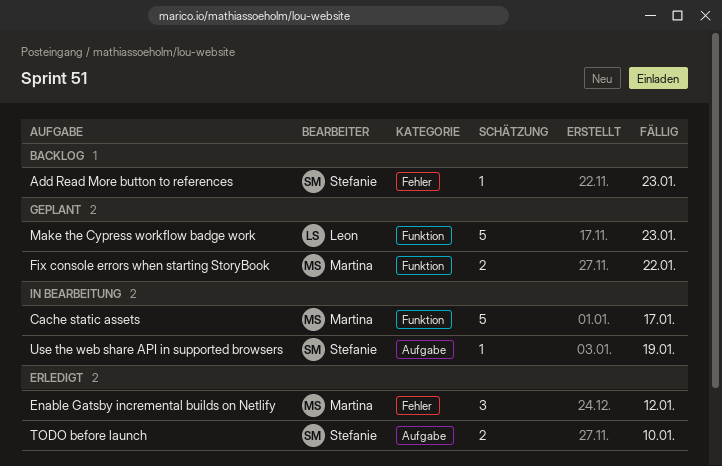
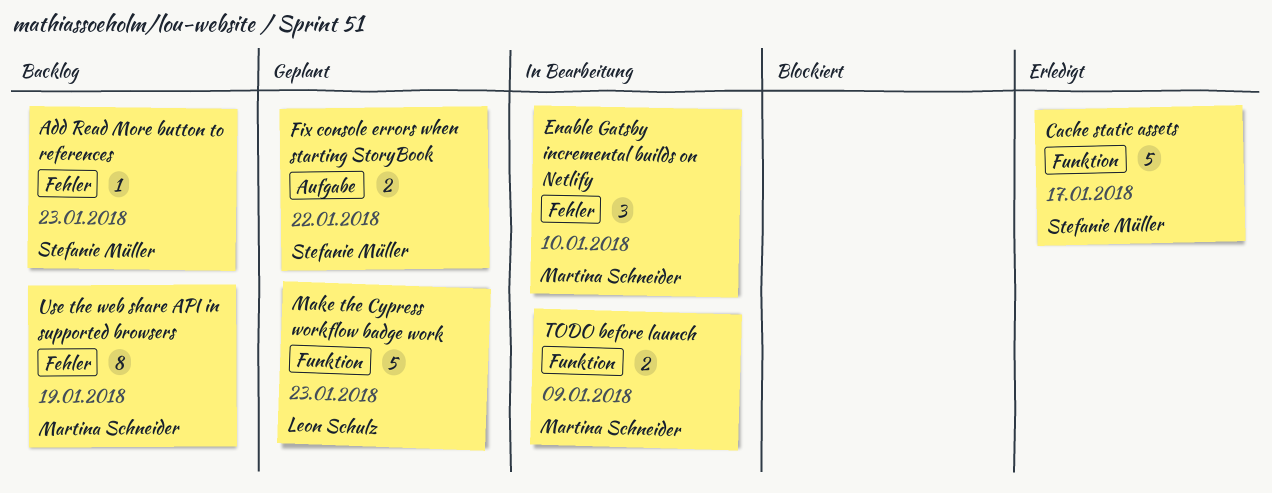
Cache static assets, status: In Bearbeitung -> Erledigt
Cache static assets, owner: Martina Schneider -> Stefanie Müller
Enable Gatsby incremental builds on Netlify, status: Erledigt -> In Bearbeitung
Enable Gatsby incremental builds on Netlify, due: Jan 12 -> Jan 10
Fix console errors when starting StoryBook, owner: Martina Schneider -> Stefanie Müller
Fix console errors when starting StoryBook, label: Funktion -> Aufgabe
TODO before launch, status: Erledigt -> In Bearbeitung
TODO before launch, owner: Stefanie Müller -> Martina Schneider
TODO before launch, label: Aufgabe -> Funktion
TODO before launch, due: Jan 10 -> Jan 9
Use the web share API in supported browsers, status: In Bearbeitung -> Backlog
Use the web share API in supported browsers, owner: Stefanie Müller -> Martina Schneider
Use the web share API in supported browsers, label: Aufgabe -> Fehler
Use the web share API in supported browsers, estimate: 1 -> 8

